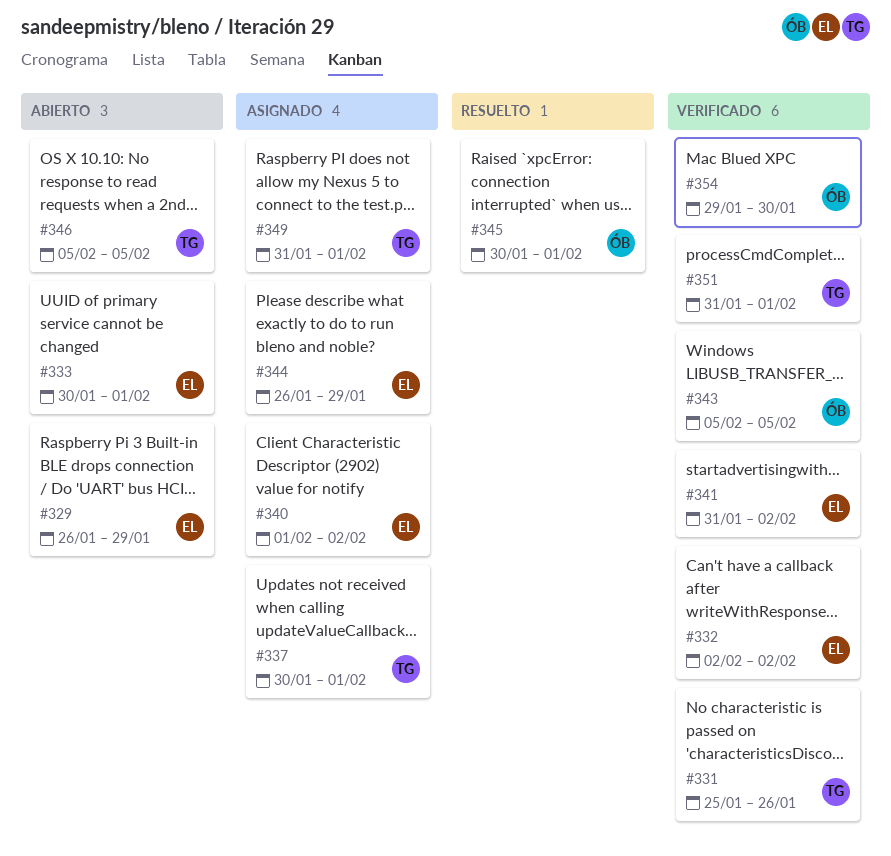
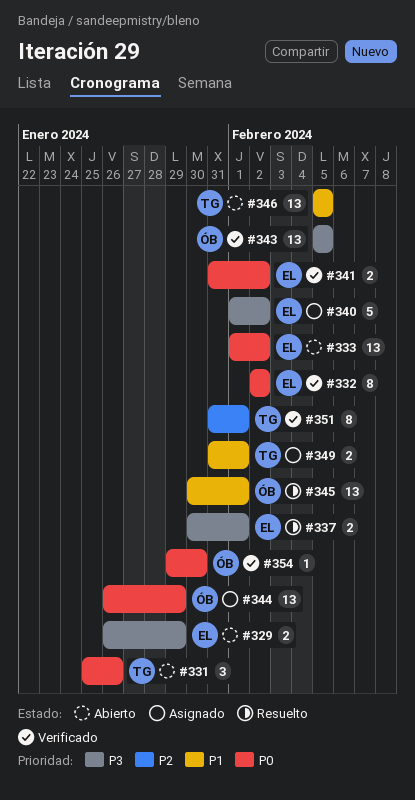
#331, status: Verificado -> Abierto
#333, start: Jan 30 -> Feb 1
#333, due: Feb 1 -> Feb 2
#337, status: Asignado -> Resuelto
#337, owner: TG -> EL
#344, owner: EL -> ÓB

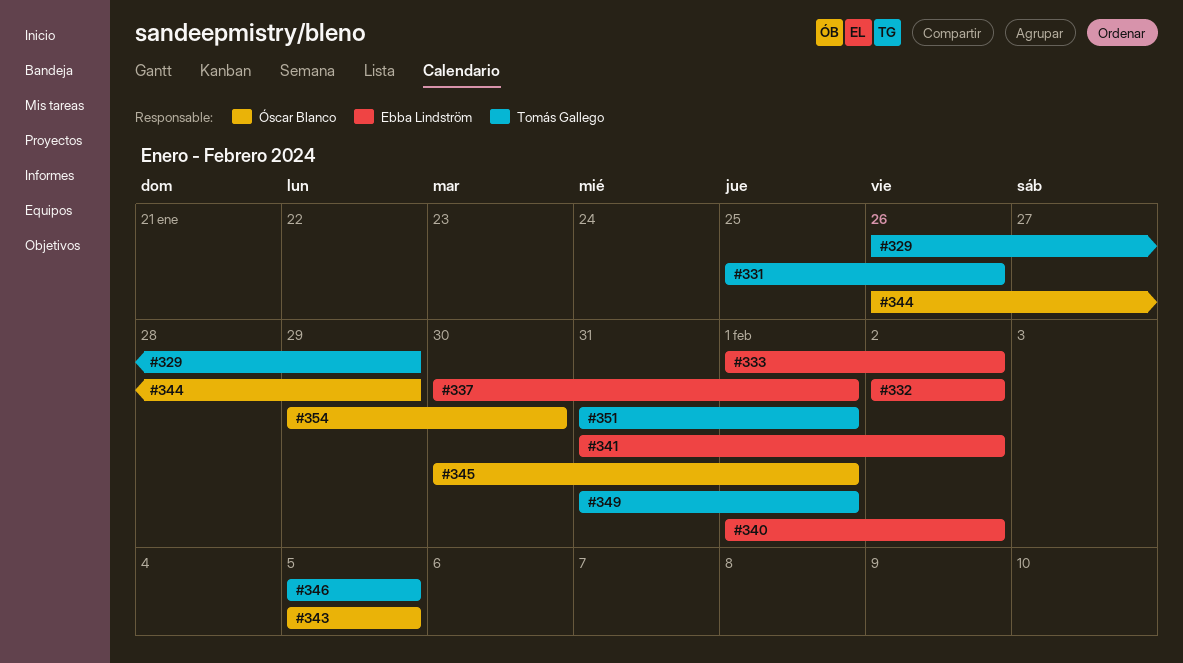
#329, owner: Ebba Lindström -> Tomás Gallego

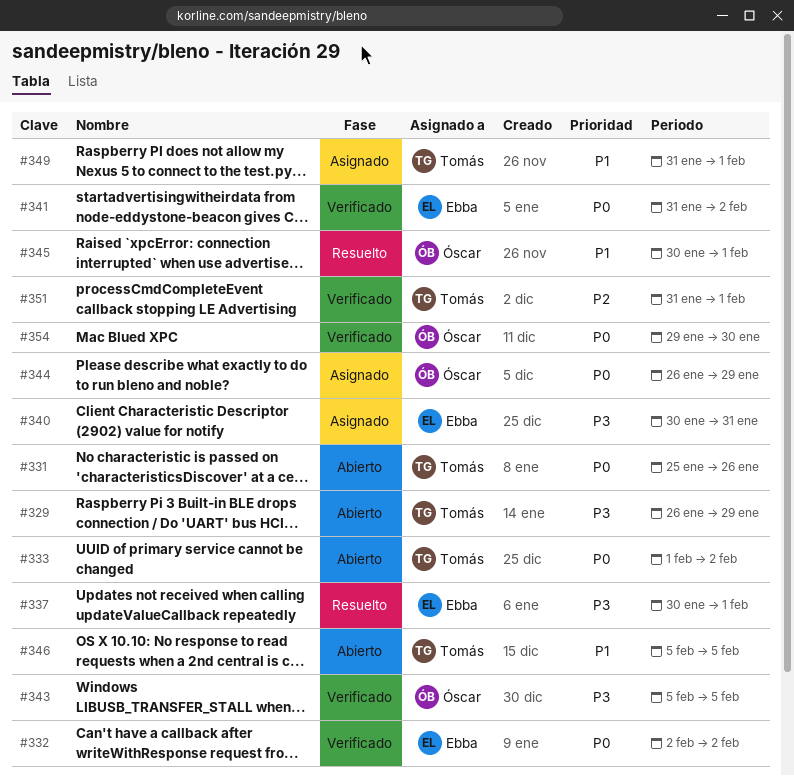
#333, owner: Ebba Lindström -> Tomás Gallego
#340, start: Feb 1 -> Jan 30
#340, due: Feb 2 -> Jan 31

